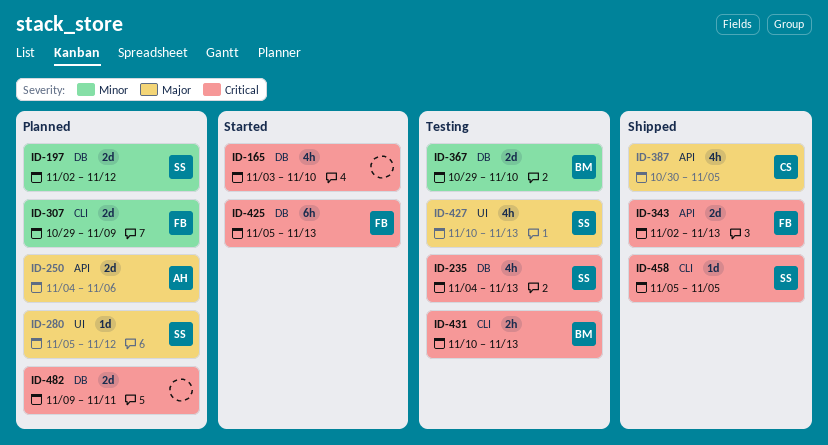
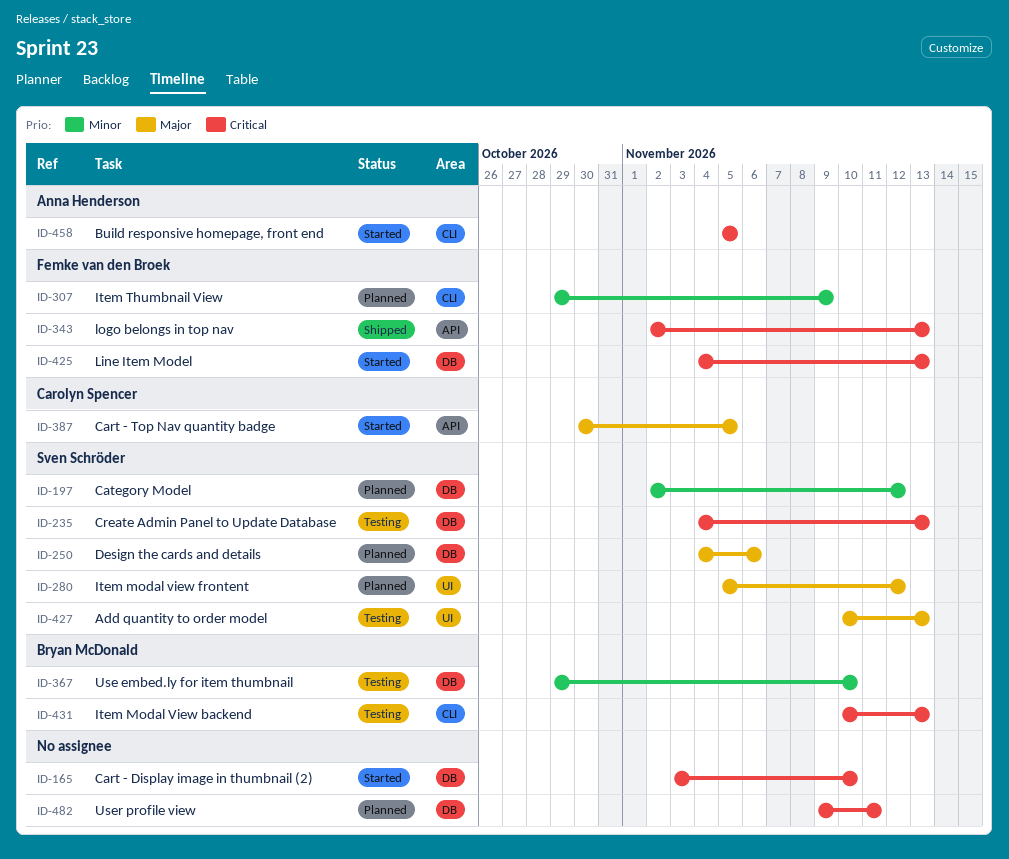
ID-250, owner: Anna Henderson -> Sven Schröder
ID-250, label: API -> DB
ID-387, status: Shipped -> Started
ID-425, start: Nov 5 -> Nov 4
ID-458, status: Shipped -> Started
ID-458, owner: Sven Schröder -> Anna Henderson

